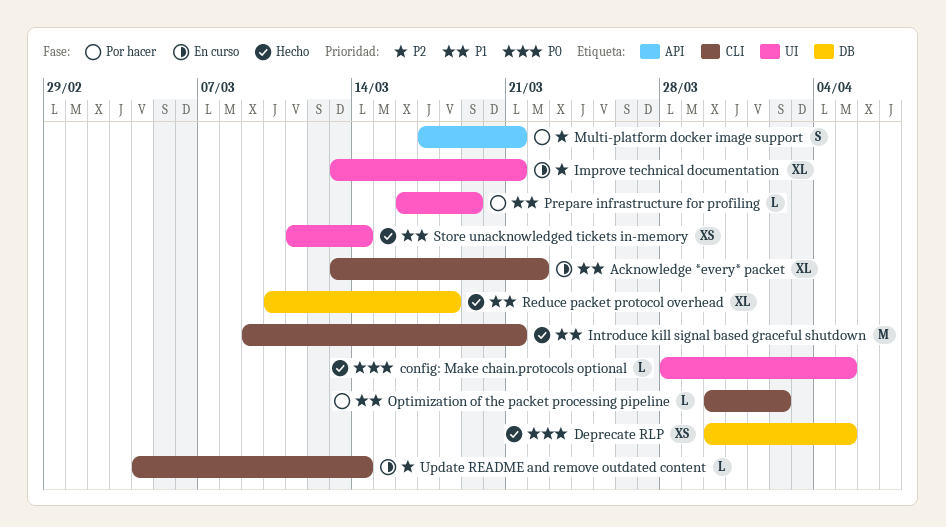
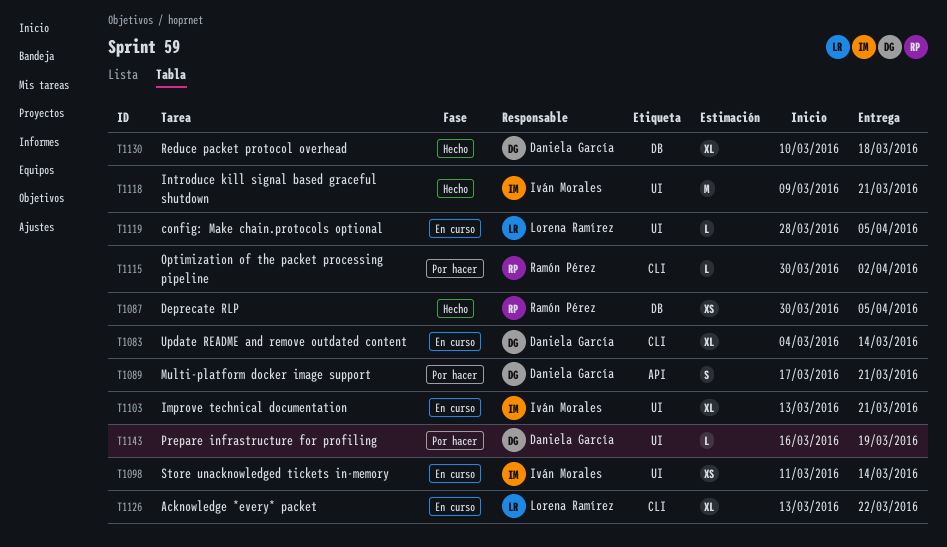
config: Make chain.protocols optional, status: Hecho -> En curso
Introduce kill signal based graceful shutdown, label: CLI -> UI
Store unacknowledged tickets in-memory, status: Hecho -> En curso
Update README and remove outdated content, estimate: L -> XL

